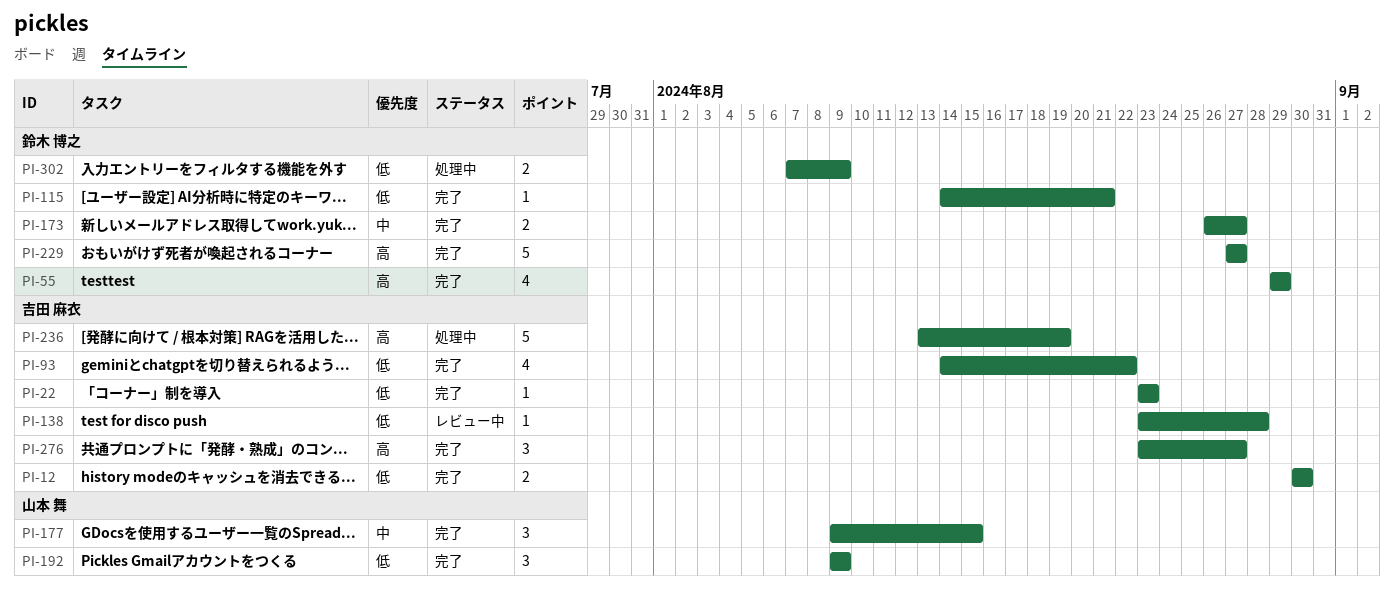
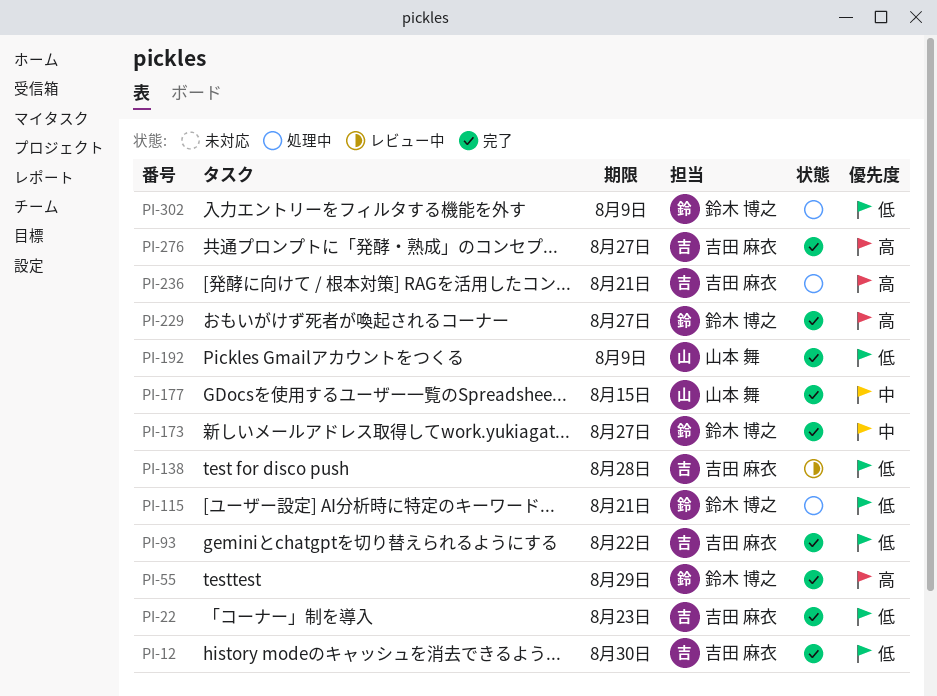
PI-115, status: 完了 -> 処理中
PI-236, due: Aug 19 -> Aug 21

